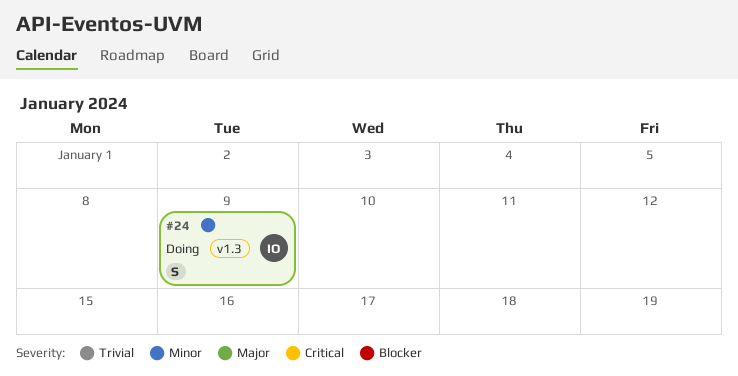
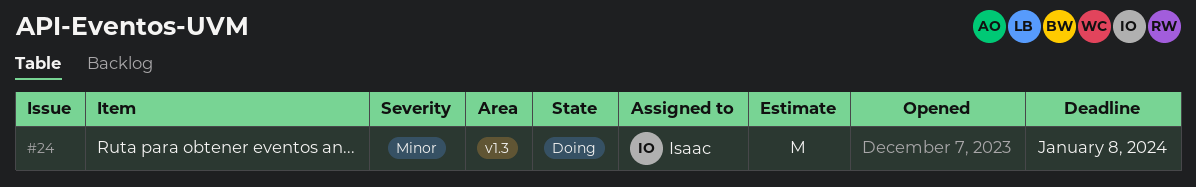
#24, estimate: S -> M
#24, due: Jan 9 -> Jan 8

